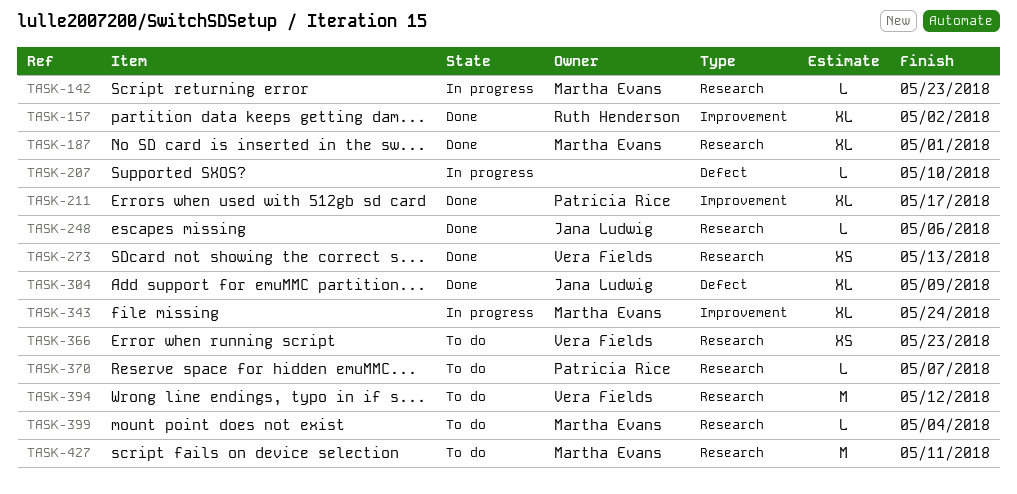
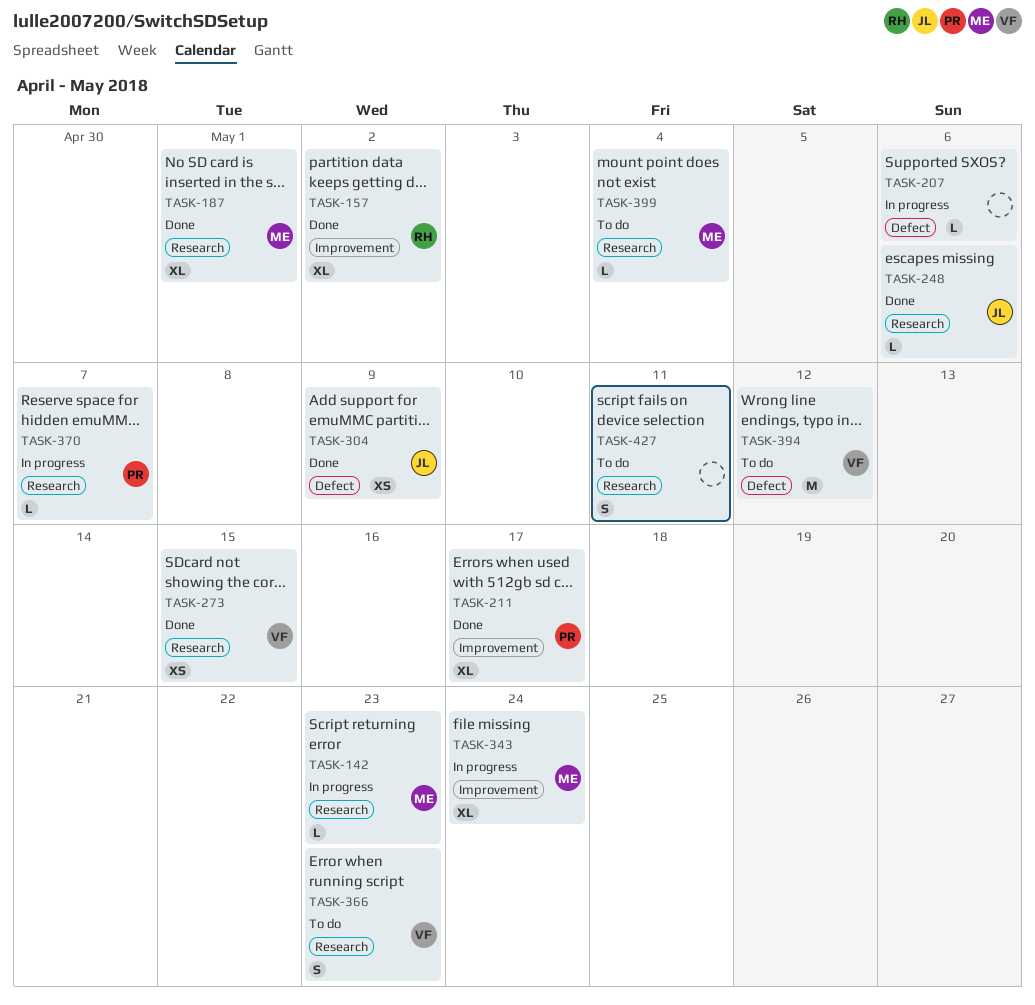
TASK-207, due: May 10 -> May 6
TASK-273, due: May 13 -> May 15
TASK-304, estimate: XL -> XS
TASK-366, estimate: XS -> S
TASK-370, status: To do -> In progress
TASK-394, label: Research -> Defect
TASK-427, owner: Martha Evans -> none
TASK-427, estimate: M -> S

